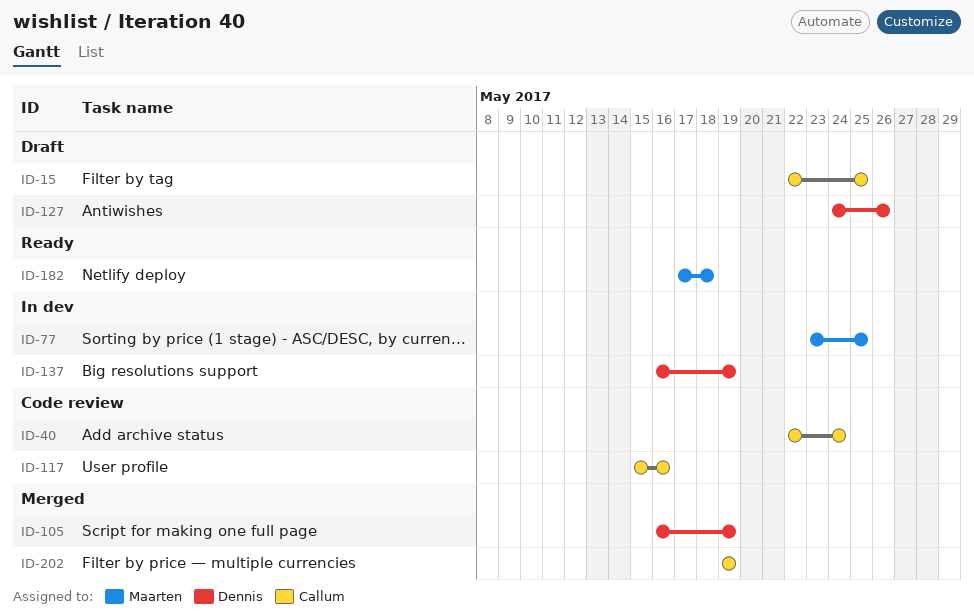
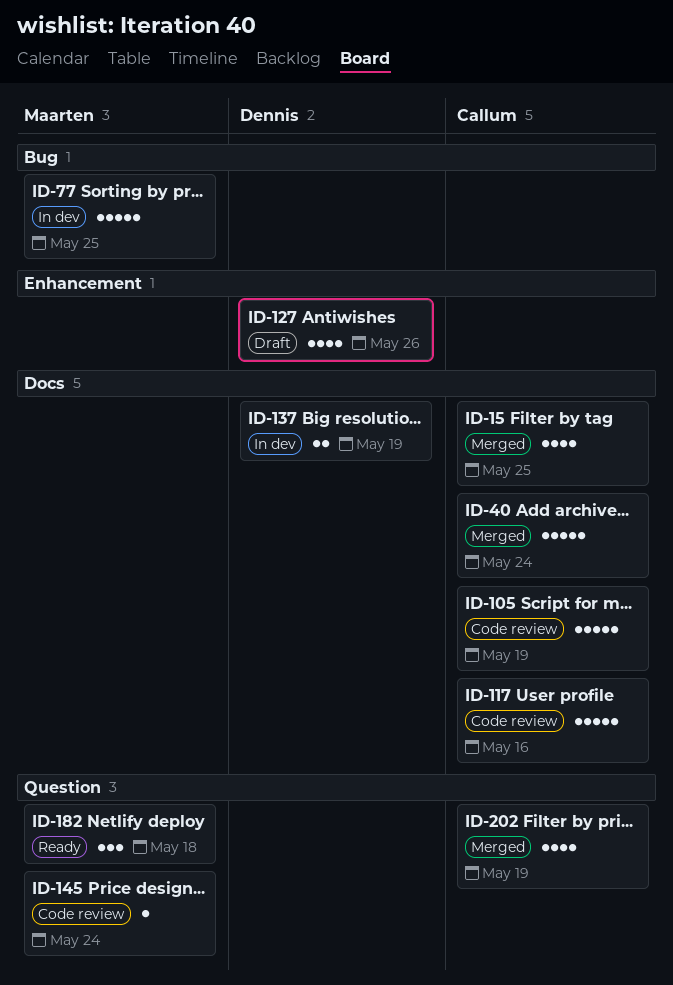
ID-15, status: Draft -> Merged
ID-40, status: Code review -> Merged
ID-105, status: Merged -> Code review
ID-105, owner: Dennis -> Callum
ID-145: none -> present

